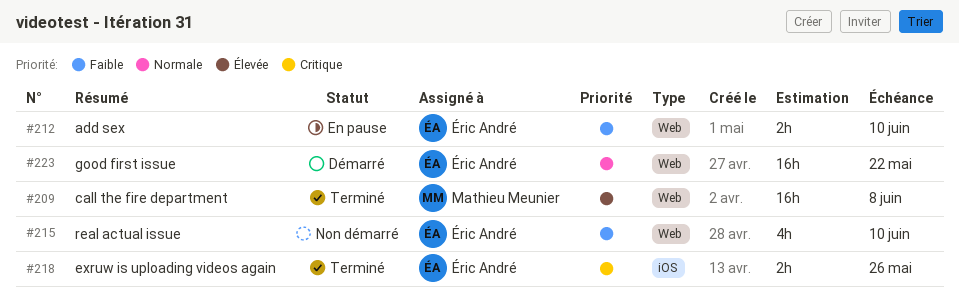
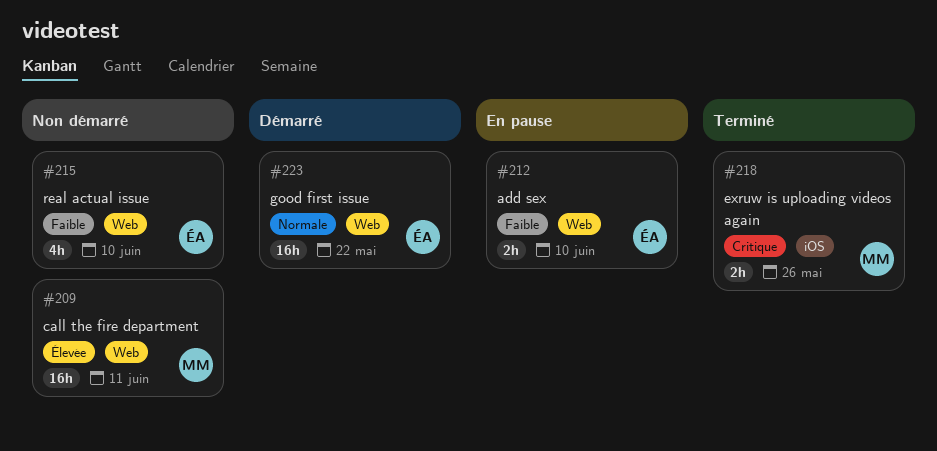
#209, status: Terminé -> Non démarré
#209, due: Jun 8 -> Jun 11
#218, owner: Éric André -> Mathieu Meunier

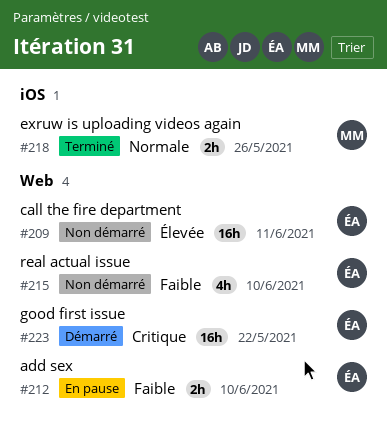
#209, owner: MM -> ÉA
#218, priority: Critique -> Normale
#223, priority: Normale -> Critique

